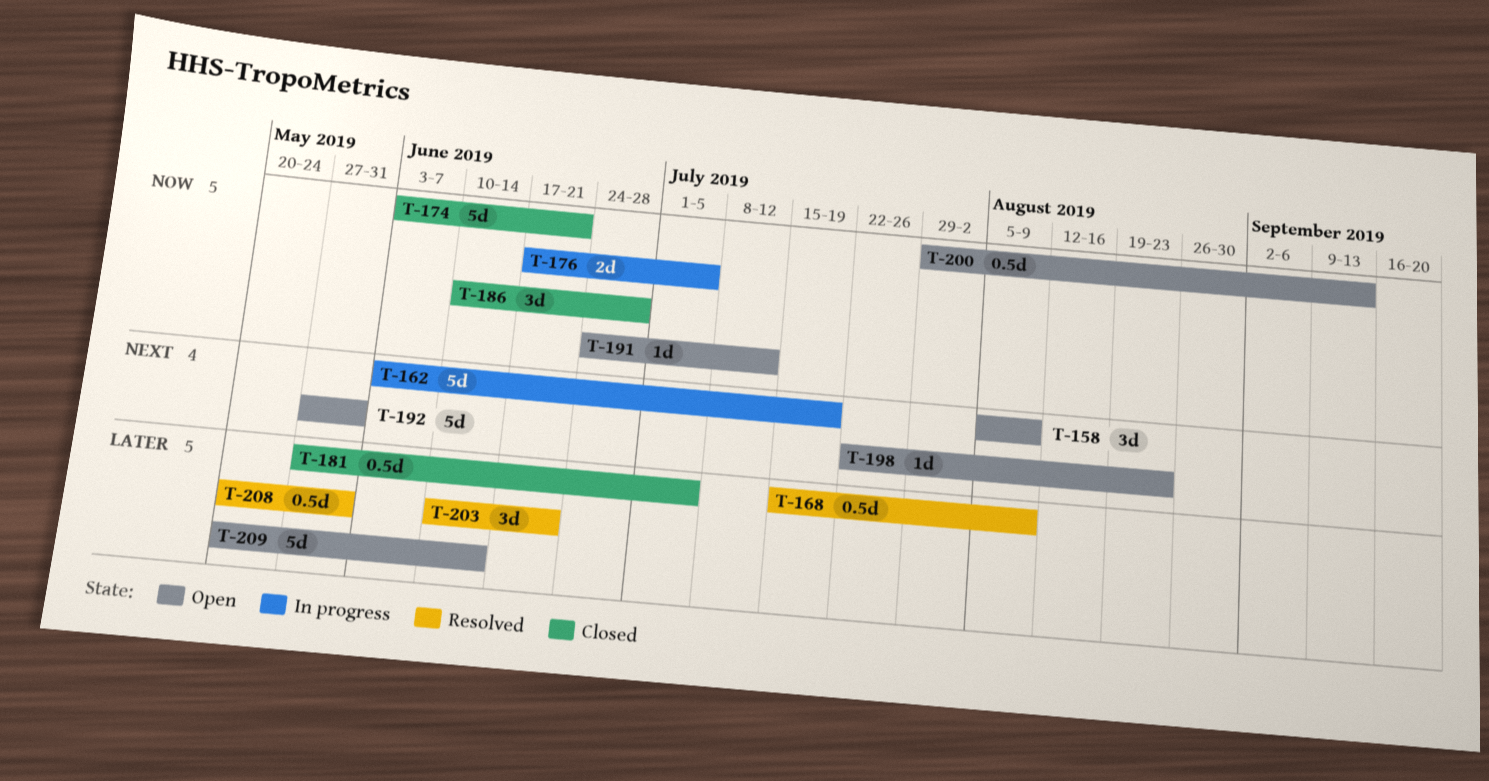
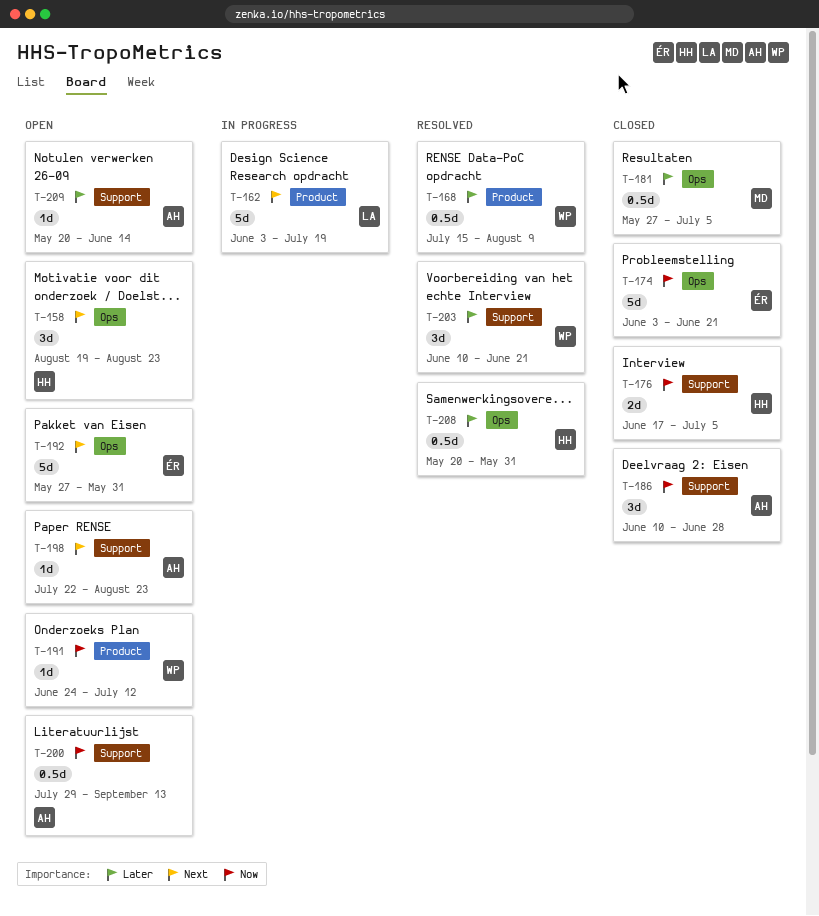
T-158, start: Aug 5 -> Aug 19
T-158, due: Aug 9 -> Aug 23
T-176, status: In progress -> Closed
T-209, estimate: 5d -> 1d

